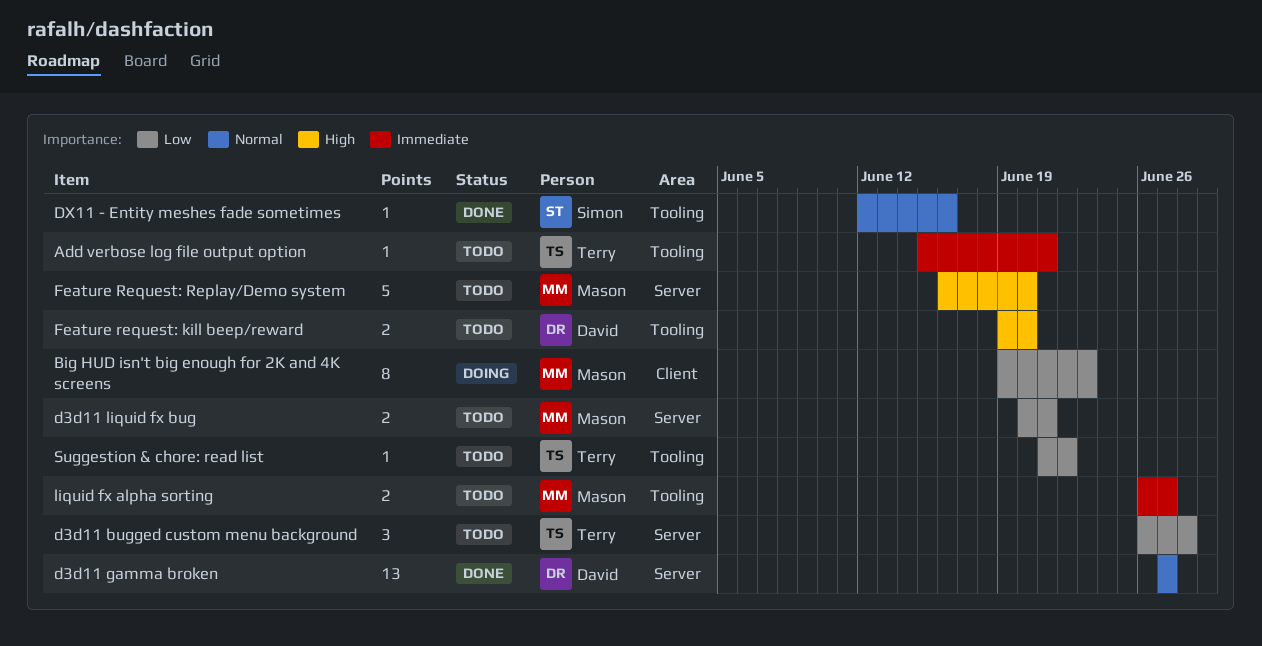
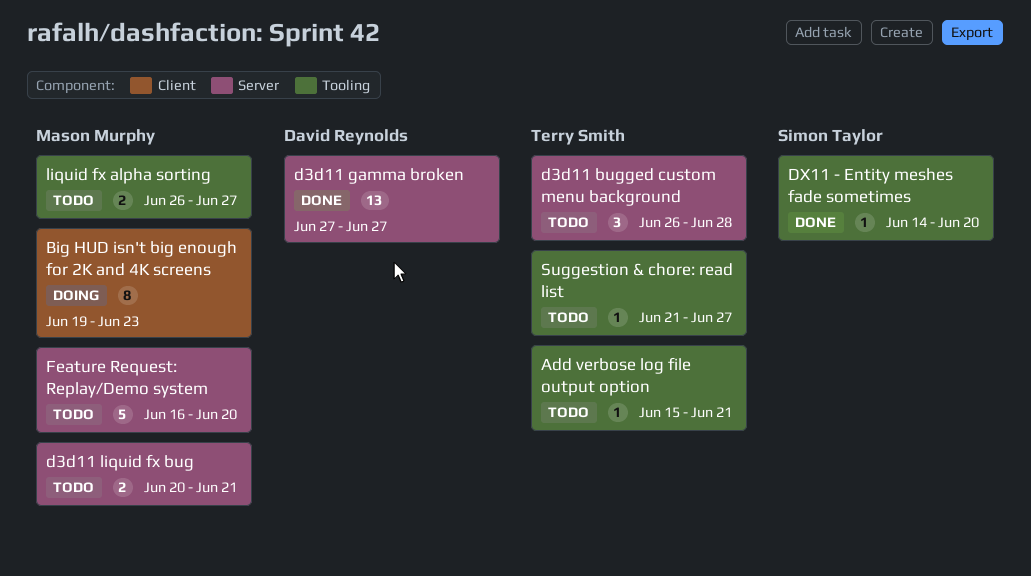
DX11 - Entity meshes fade sometimes, start: Jun 12 -> Jun 14
DX11 - Entity meshes fade sometimes, due: Jun 16 -> Jun 20
Feature request: kill beep/reward: present -> none
Suggestion & chore: read list, due: Jun 22 -> Jun 27

